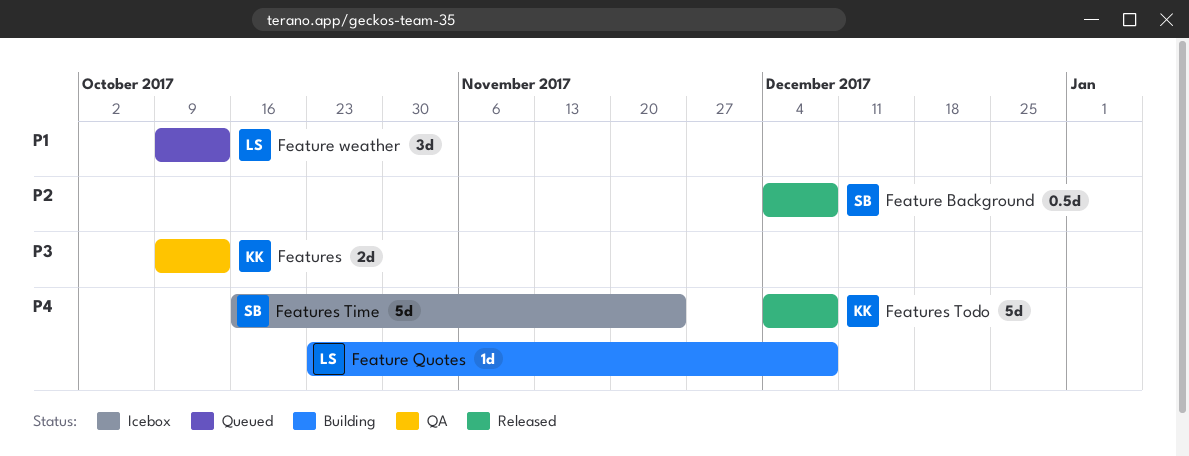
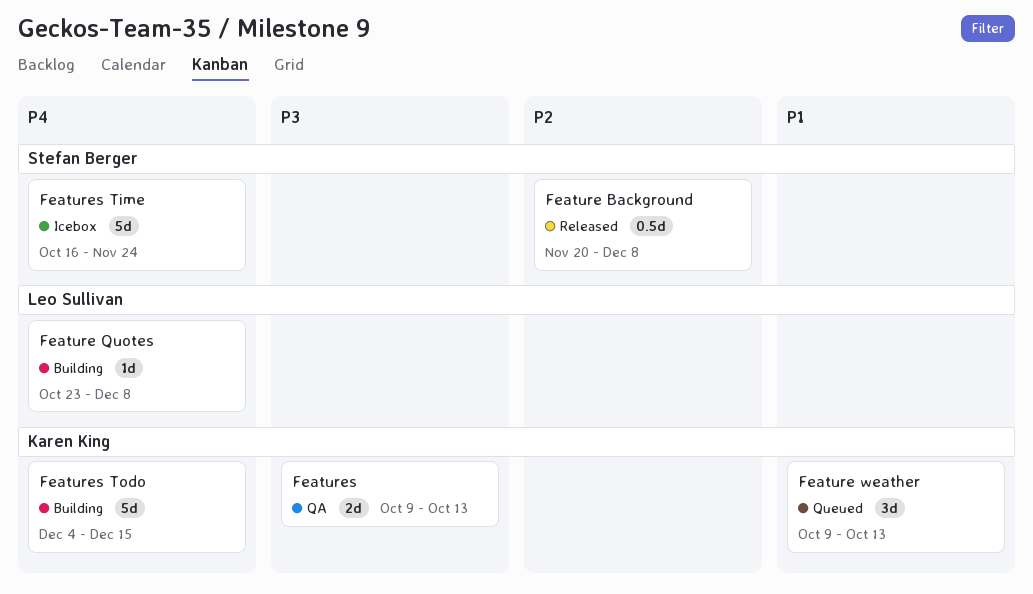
Feature Background, start: Dec 4 -> Nov 20
Feature weather, owner: Leo Sullivan -> Karen King
Features Todo, status: Released -> Building
Features Todo, due: Dec 8 -> Dec 15

